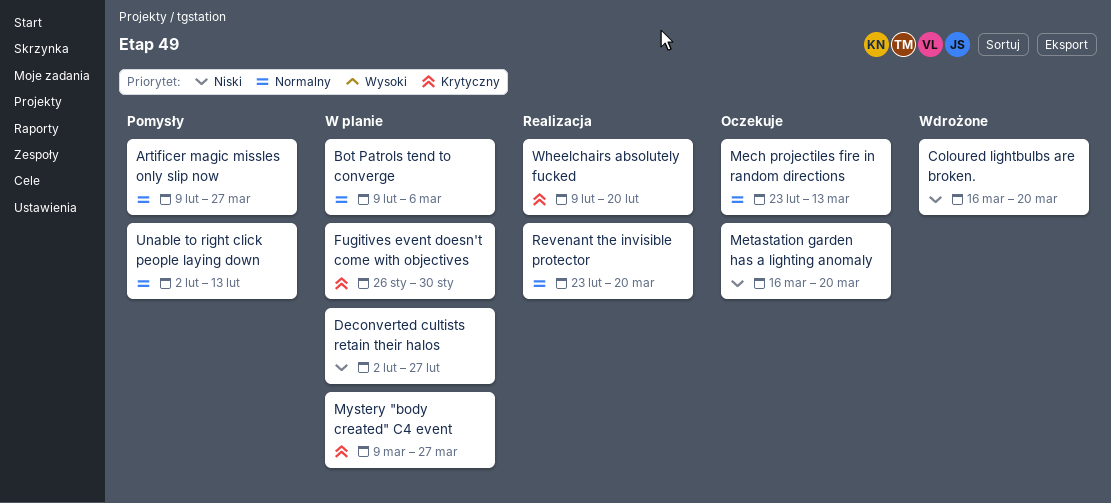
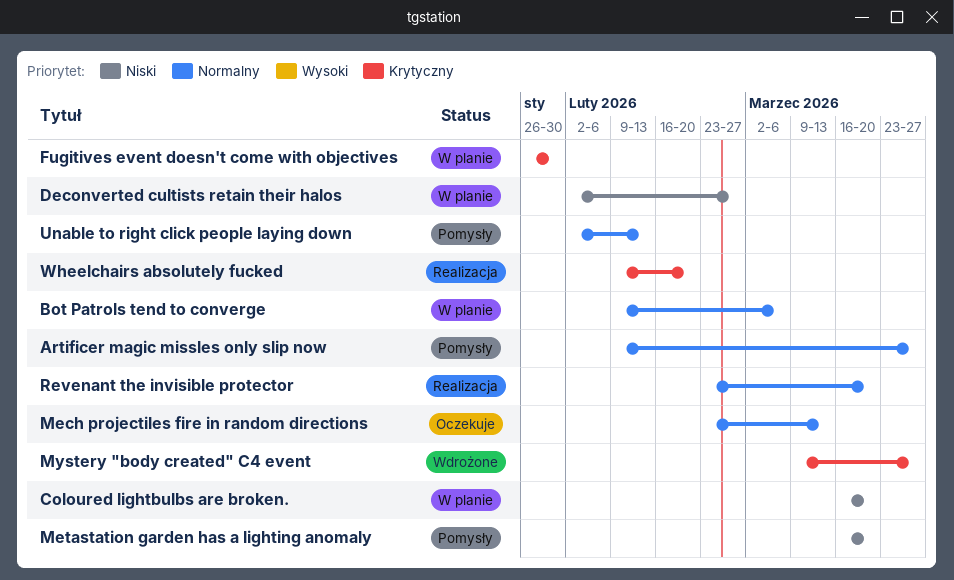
Coloured lightbulbs are broken., status: Wdrożone -> W planie
Metastation garden has a lighting anomaly, status: Oczekuje -> Pomysły
Mystery "body created" C4 event, status: W planie -> Wdrożone

